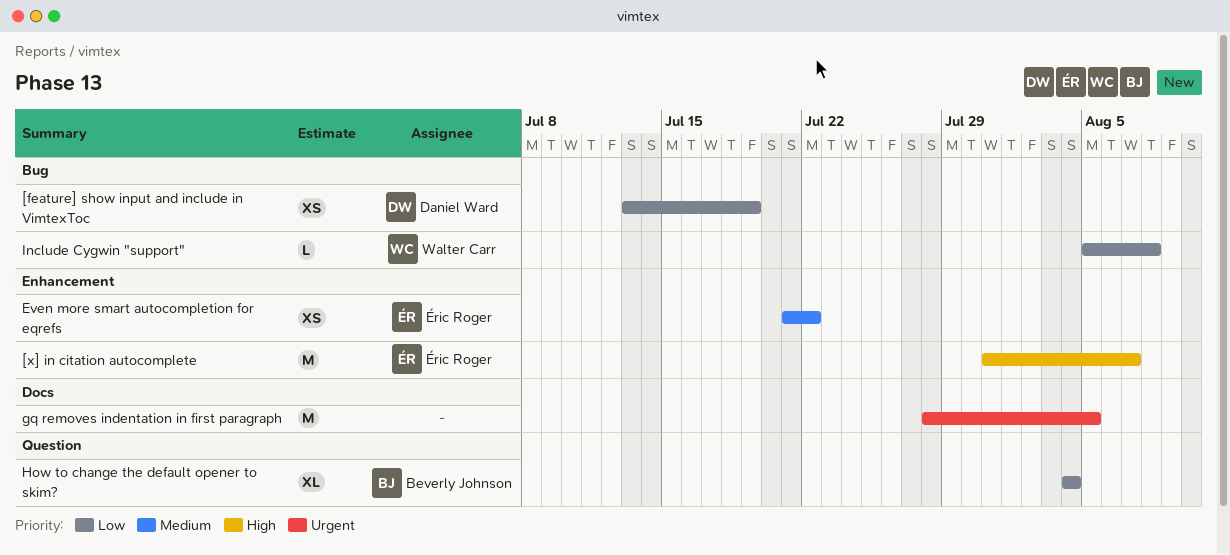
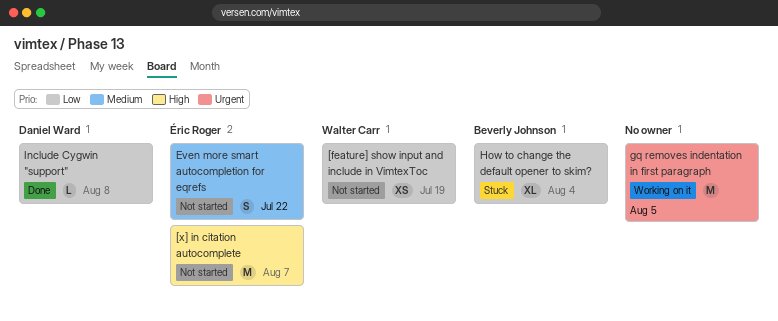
[feature] show input and include in VimtexToc, owner: Daniel Ward -> Walter Carr
Even more smart autocompletion for eqrefs, estimate: XS -> S
Include Cygwin "support", owner: Walter Carr -> Daniel Ward

